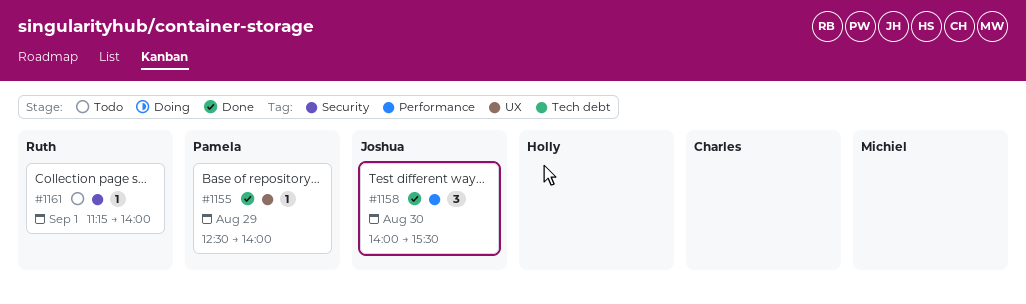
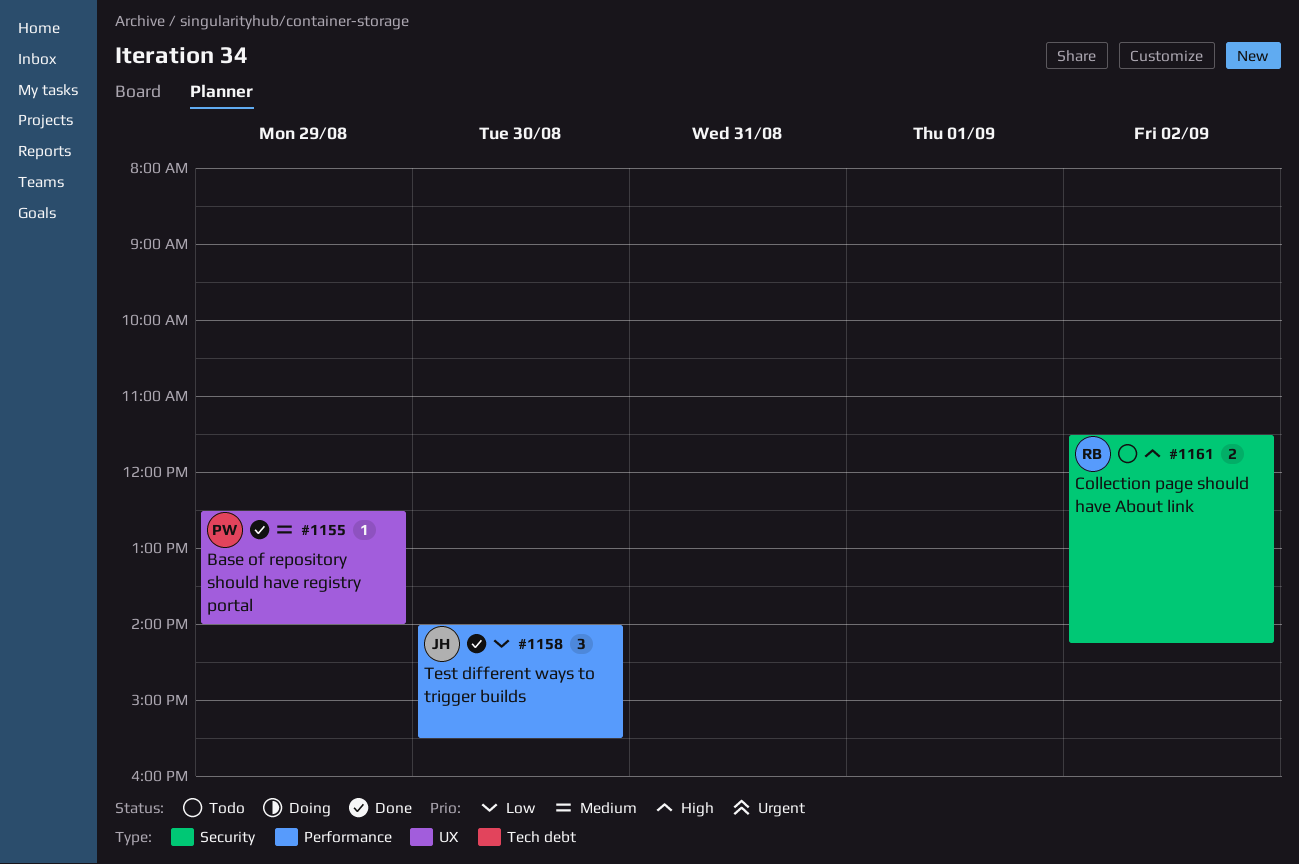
#1161, estimate: 1 -> 2
#1161, day: Sep 1 -> Sep 2
#1161, begins: 11:15 -> 11:30
#1161, ends: 14:00 -> 14:15

